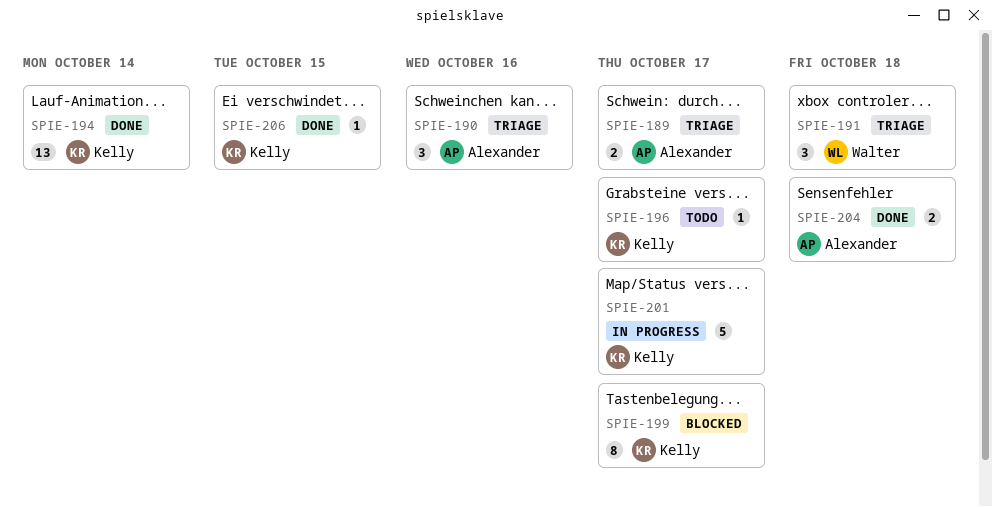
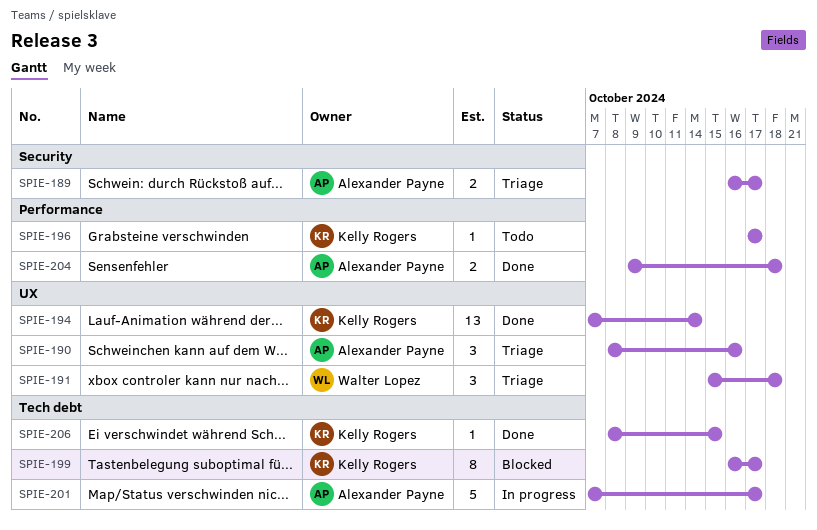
SPIE-201, owner: Kelly Rogers -> Alexander Payne

